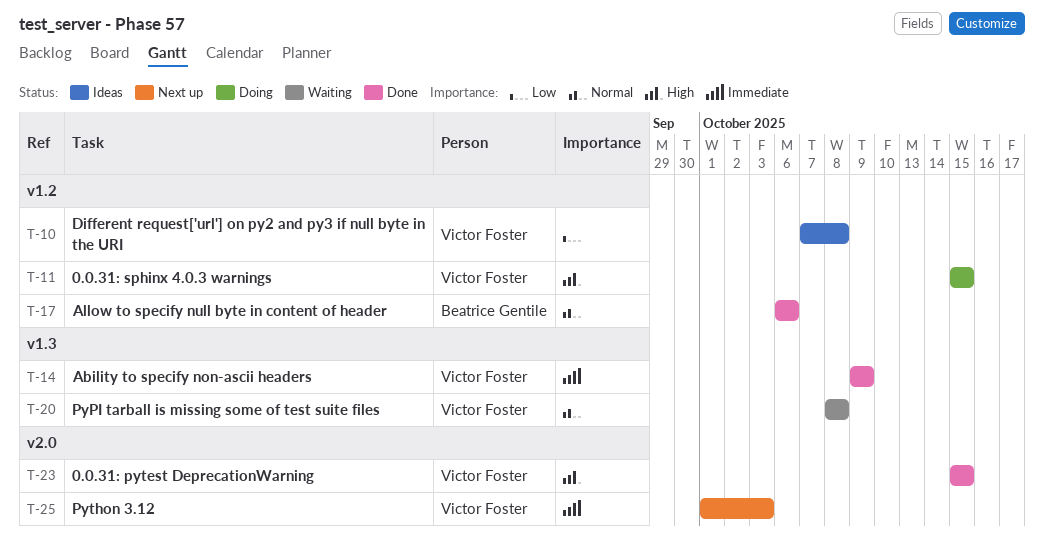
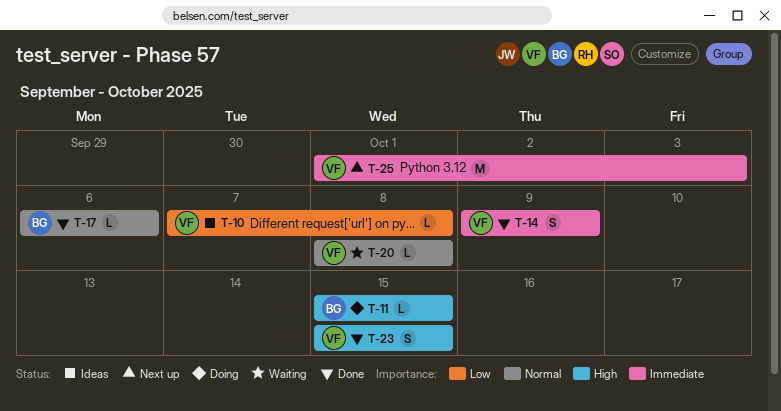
T-11, owner: Victor Foster -> Beatrice Gentile

